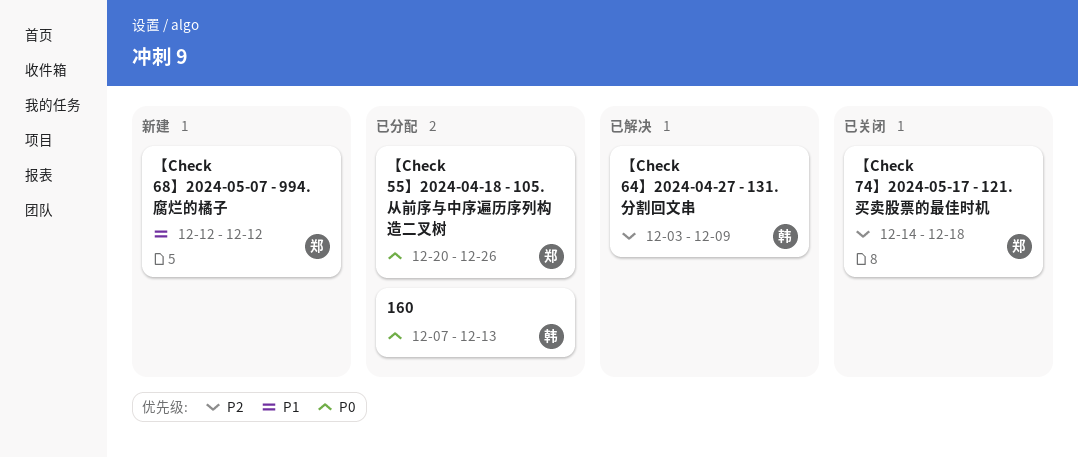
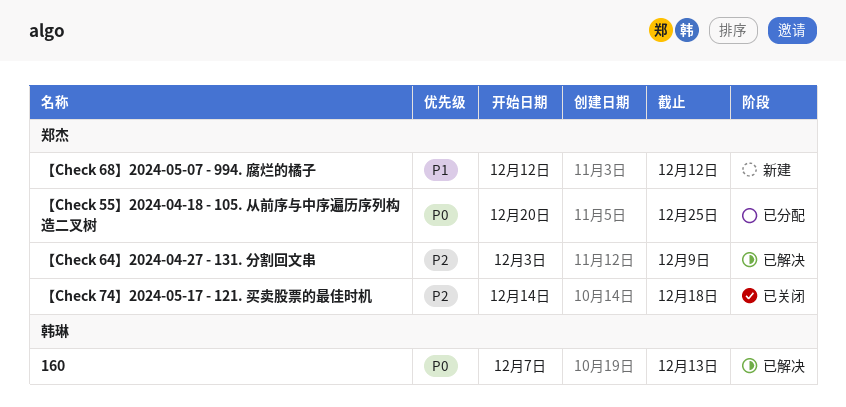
160, status: 已分配 -> 已解决
【Check 55】2024-04-18 - 105. 从前序与中序遍历序列构造二叉树, due: Dec 26 -> Dec 25
【Check 64】2024-04-27 - 131. 分割回文串, owner: 韩琳 -> 郑杰

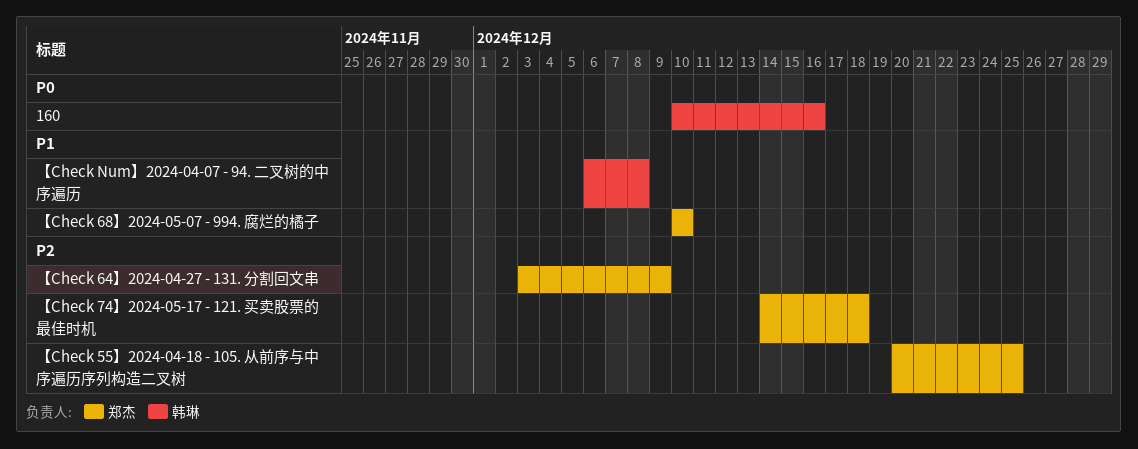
160, start: Dec 7 -> Dec 10
160, due: Dec 13 -> Dec 16
【Check 55】2024-04-18 - 105. 从前序与中序遍历序列构造二叉树, priority: P0 -> P2
【Check 68】2024-05-07 - 994. 腐烂的橘子, start: Dec 12 -> Dec 10
【Check 68】2024-05-07 - 994. 腐烂的橘子, due: Dec 12 -> Dec 10
【Check Num】2024-04-07 - 94. 二叉树的中序遍历: none -> present

